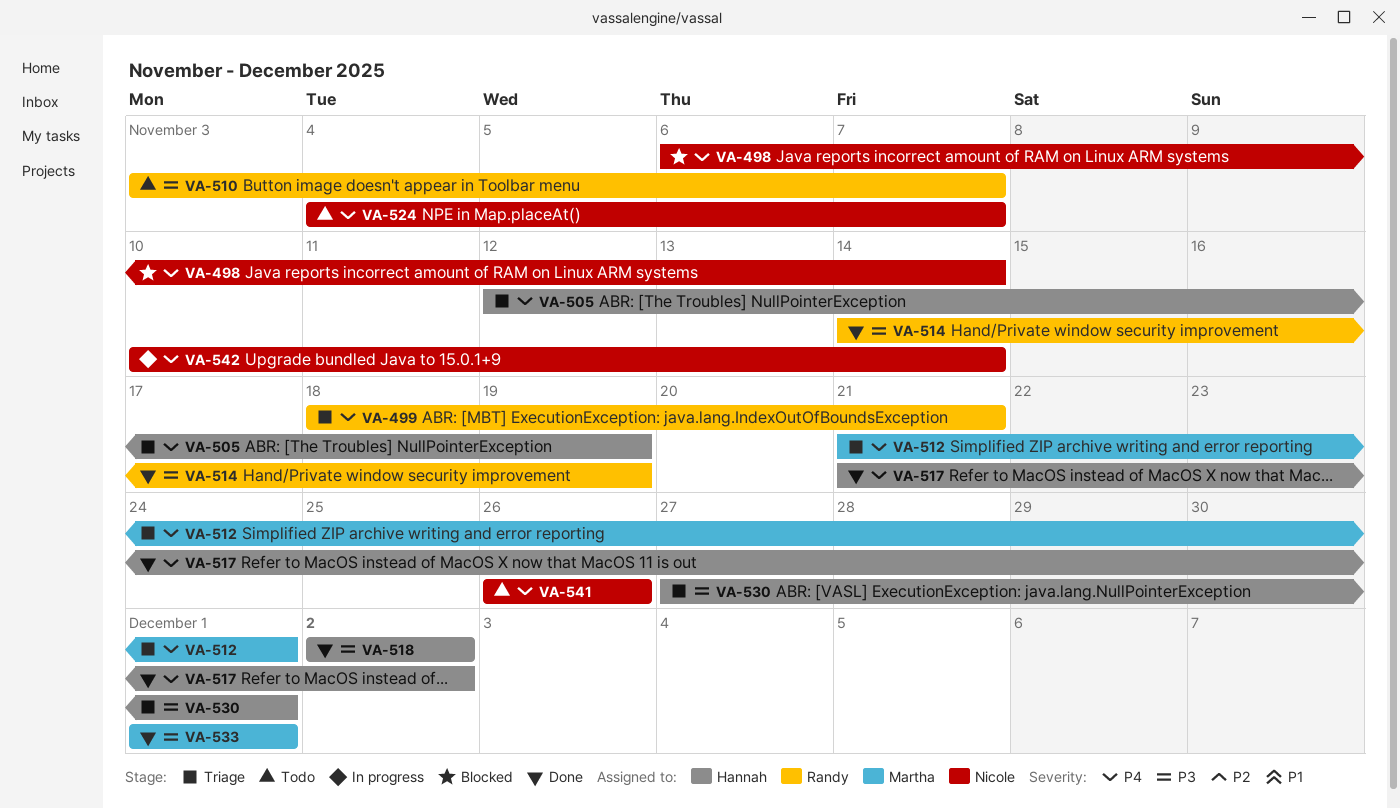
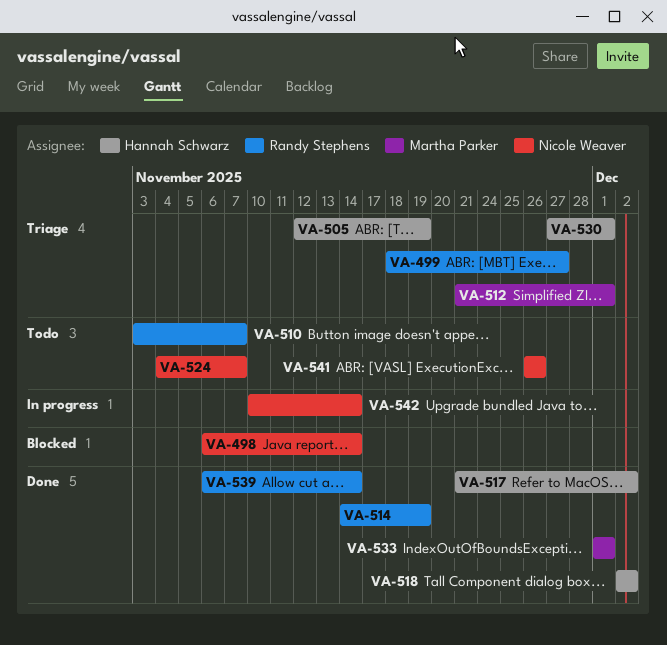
VA-499, due: Nov 21 -> Nov 27
VA-539: none -> present

